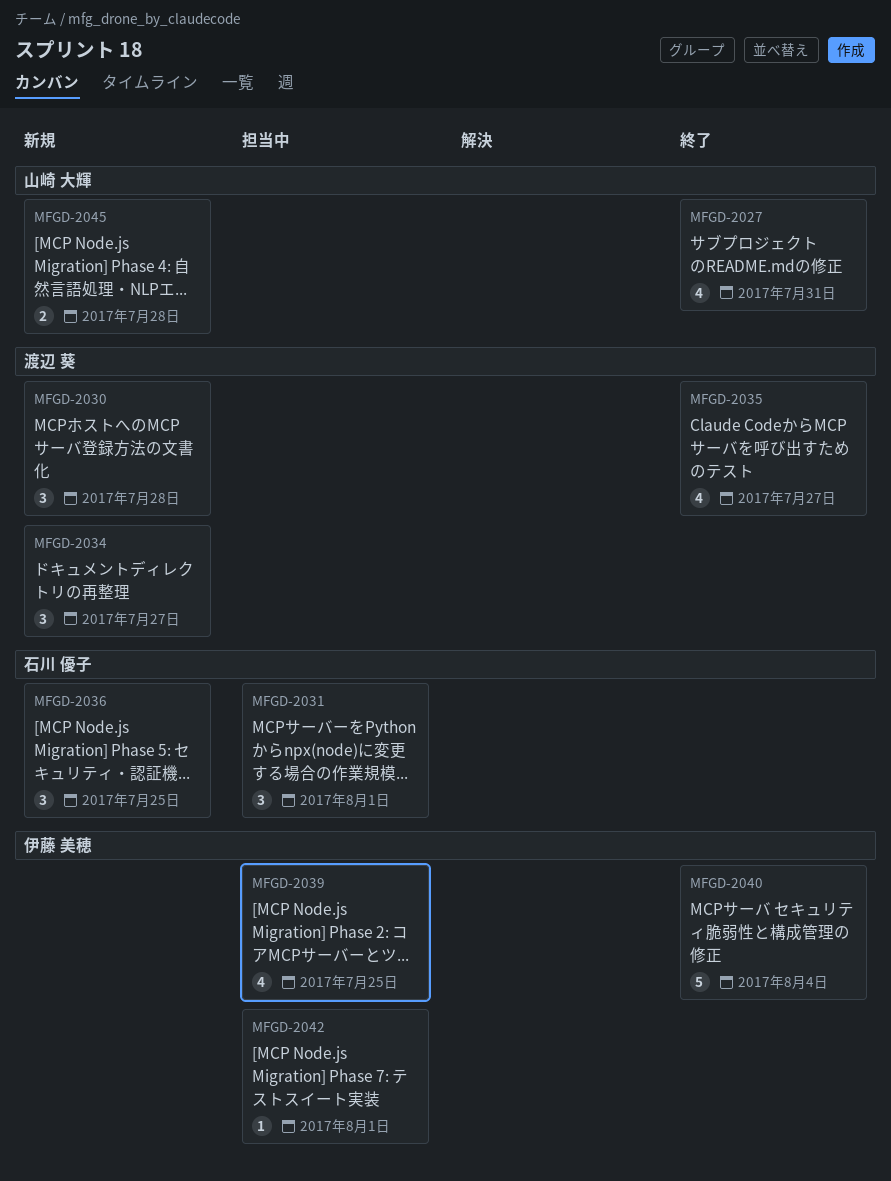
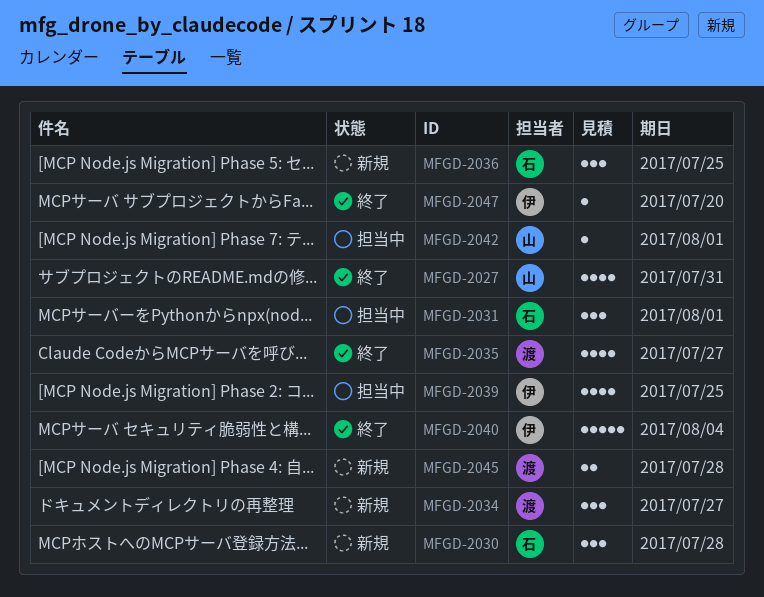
MFGD-2030, owner: 渡辺 葵 -> 石川 優子
MFGD-2042, owner: 伊藤 美穂 -> 山崎 大輝
MFGD-2045, owner: 山崎 大輝 -> 渡辺 葵
MFGD-2047: none -> present

